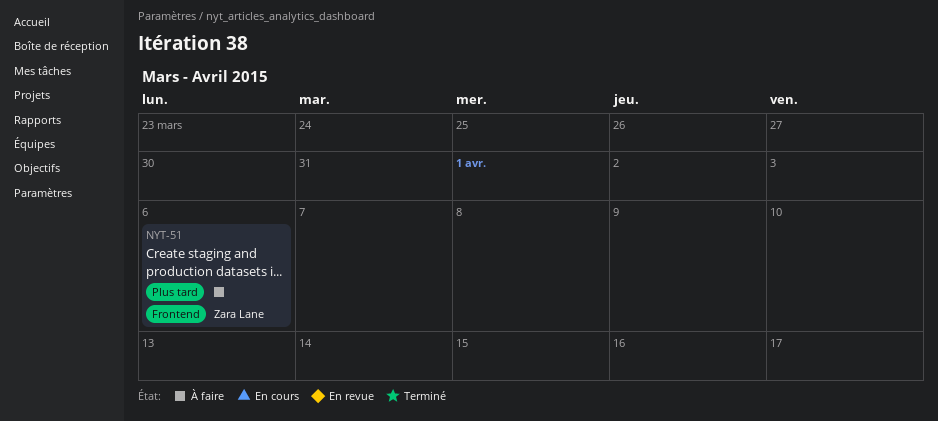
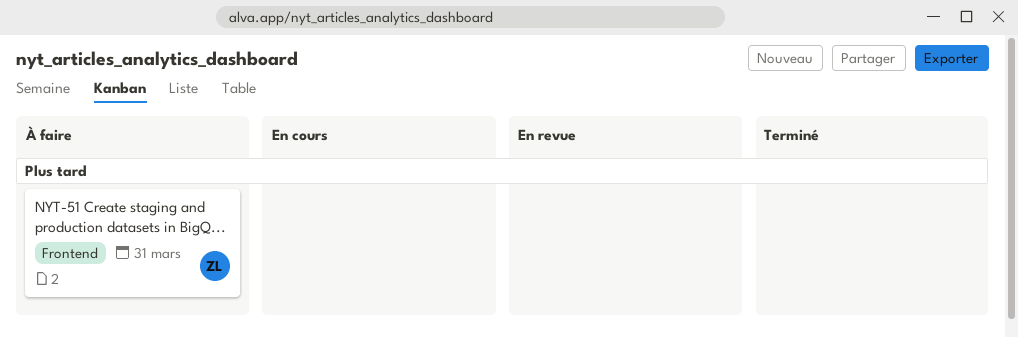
NYT-51, due: Apr 6 -> Mar 31

